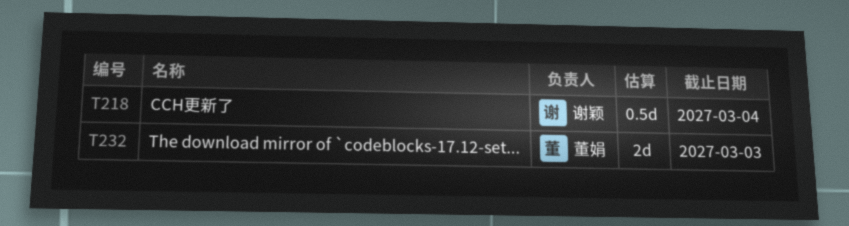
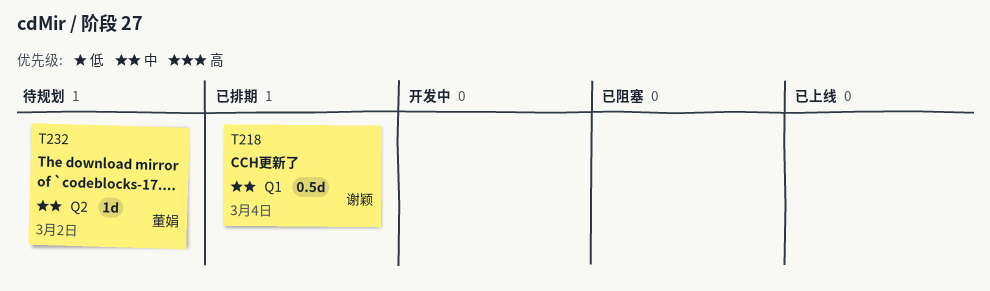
T232, estimate: 2d -> 1d
T232, due: Mar 3 -> Mar 2

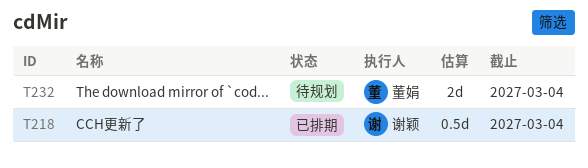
T232, estimate: 1d -> 2d
T232, due: Mar 2 -> Mar 4

